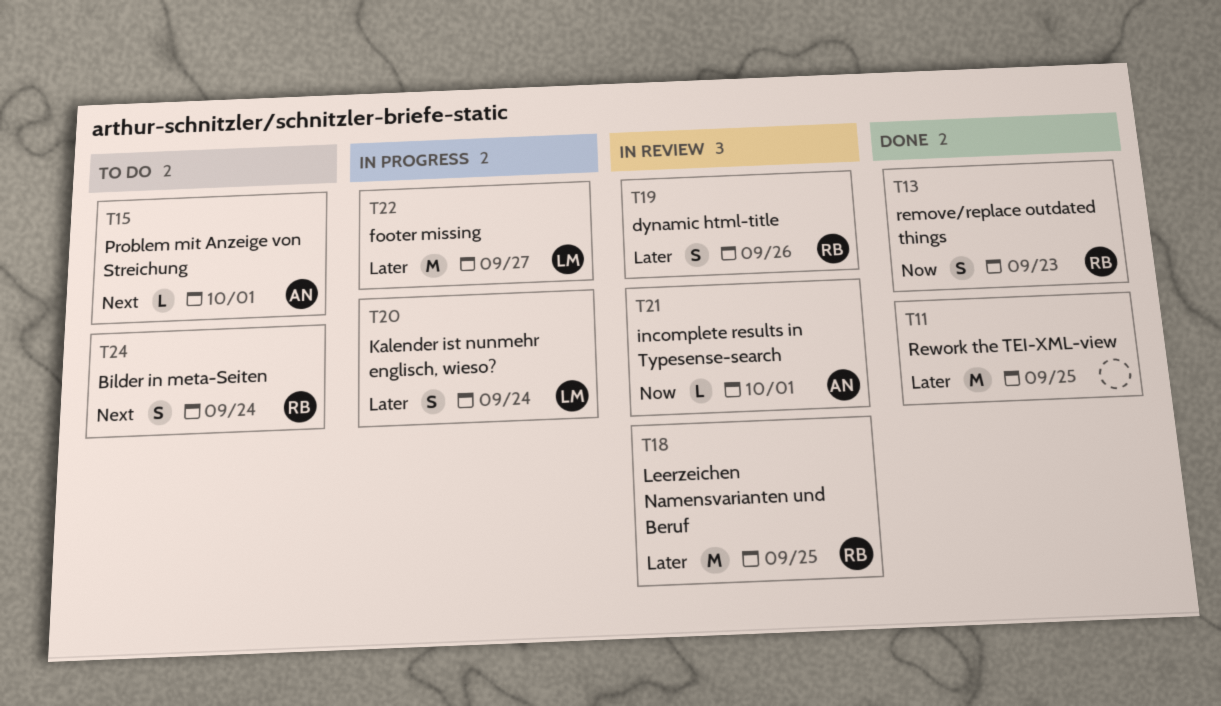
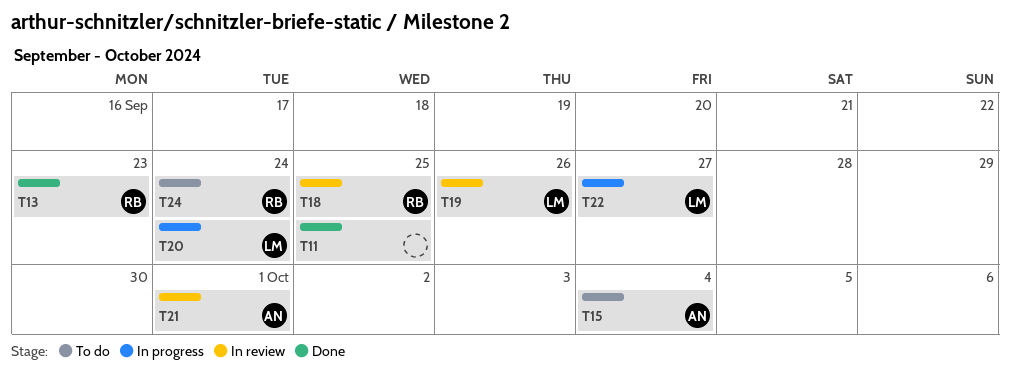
T15, due: Oct 1 -> Oct 4
T19, owner: RB -> LM

